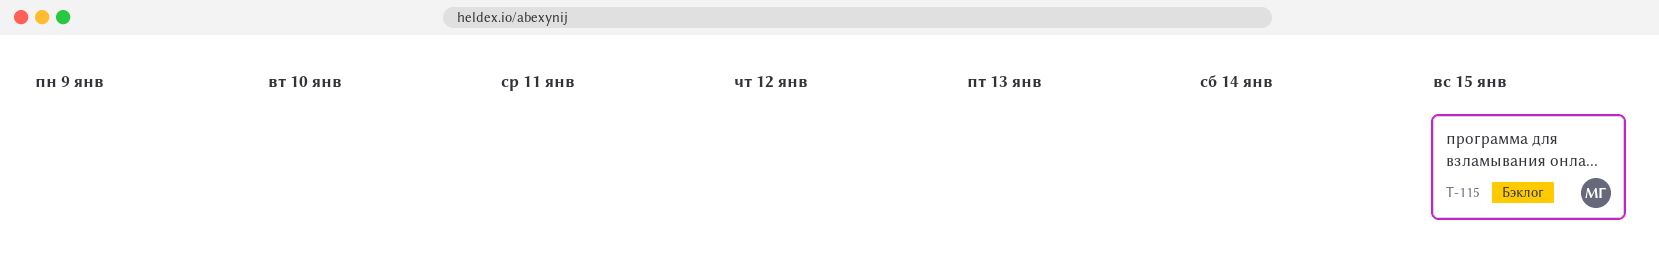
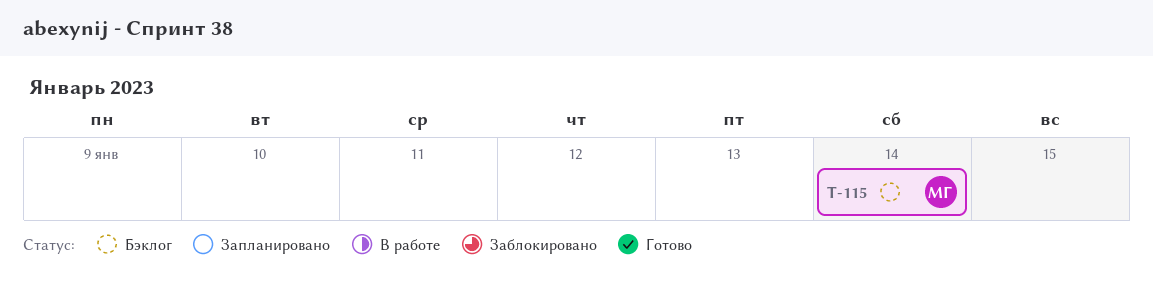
T-115, due: Jan 15 -> Jan 14

